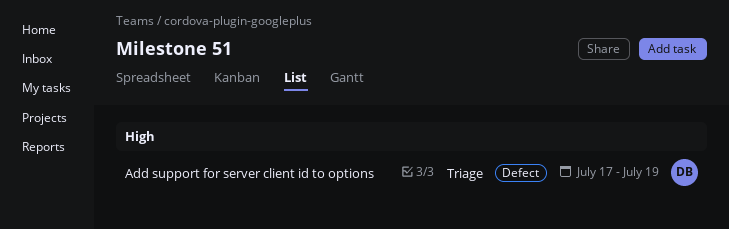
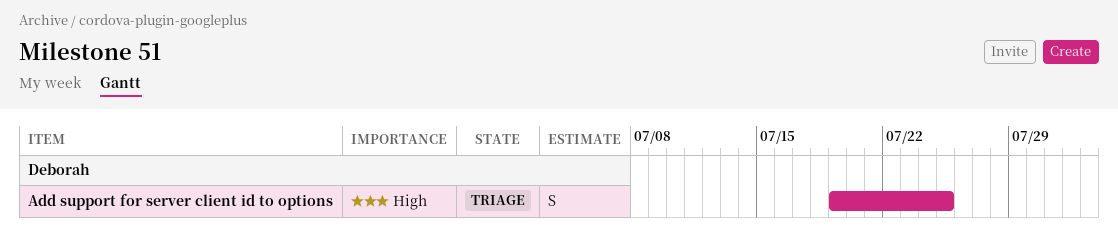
Add support for server client id to options, start: Jul 17 -> Jul 19
Add support for server client id to options, due: Jul 19 -> Jul 25

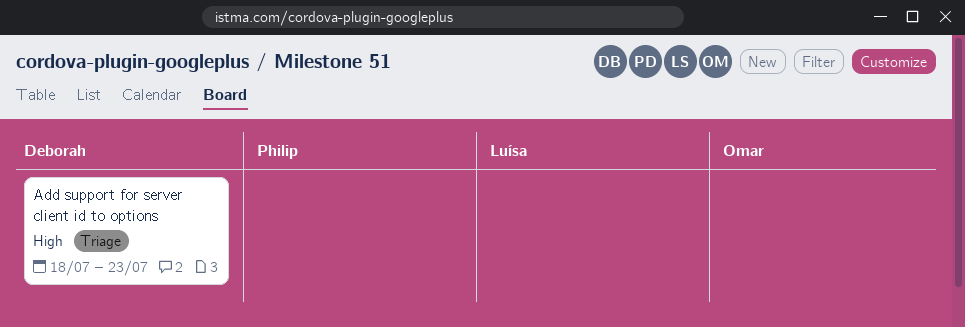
Add support for server client id to options, start: Jul 19 -> Jul 18
Add support for server client id to options, due: Jul 25 -> Jul 23

